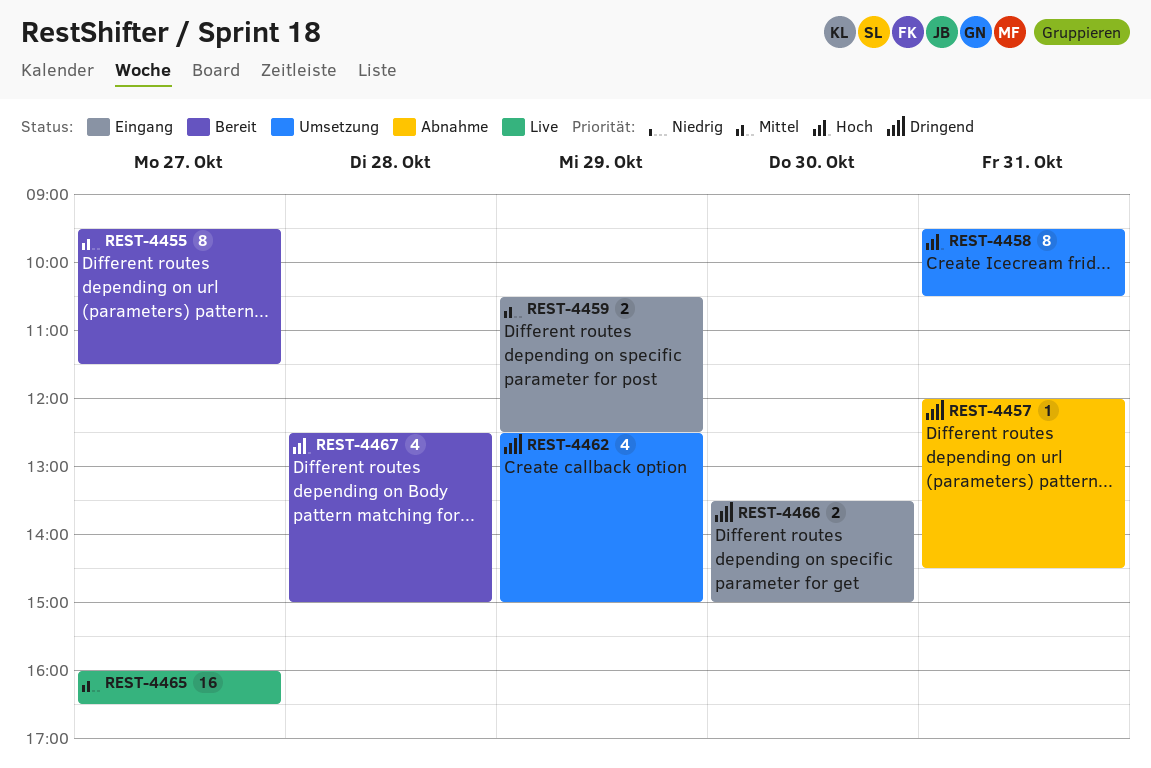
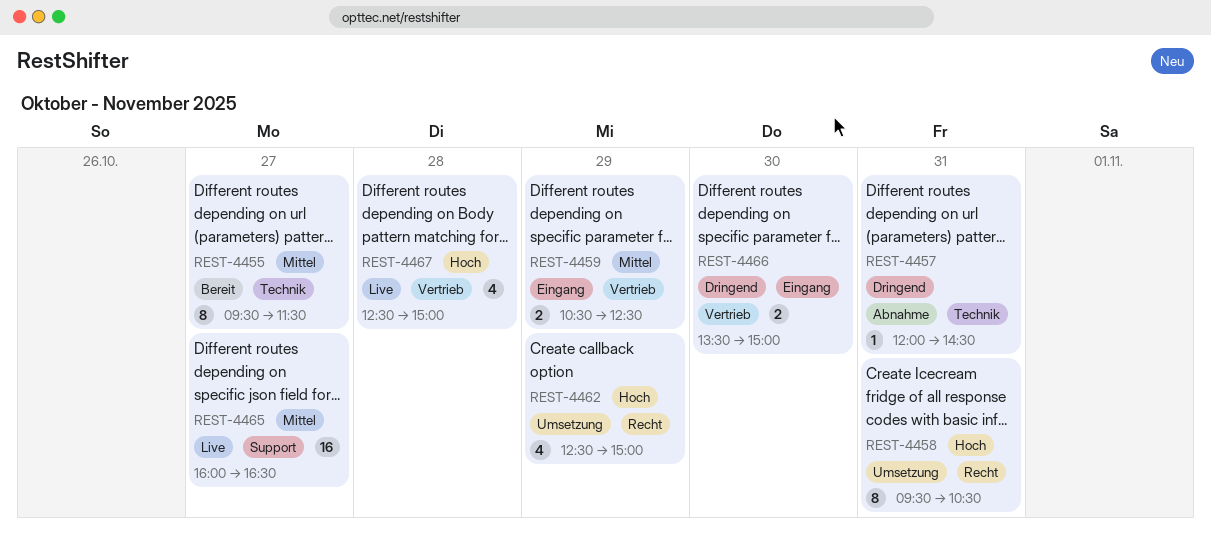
REST-4462, priority: Dringend -> Hoch
REST-4467, status: Bereit -> Live

